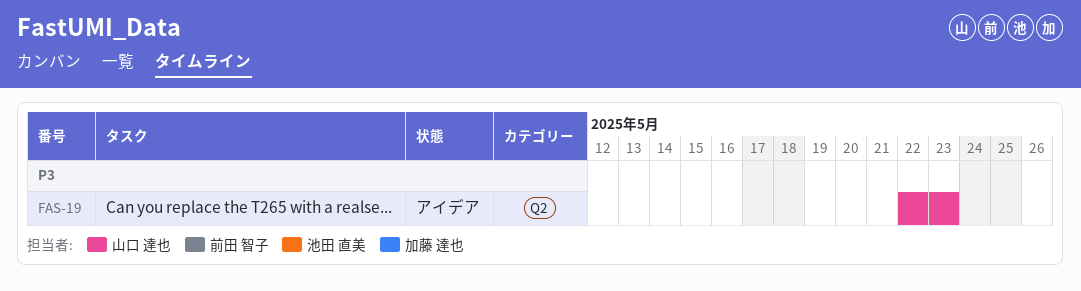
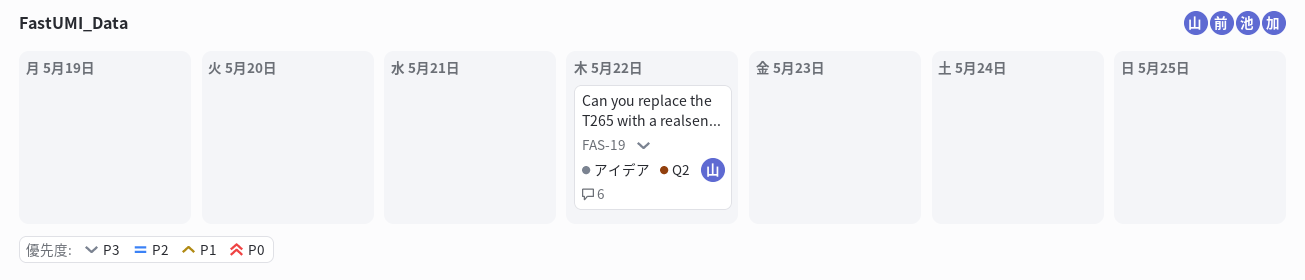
FAS-19, due: May 23 -> May 22

